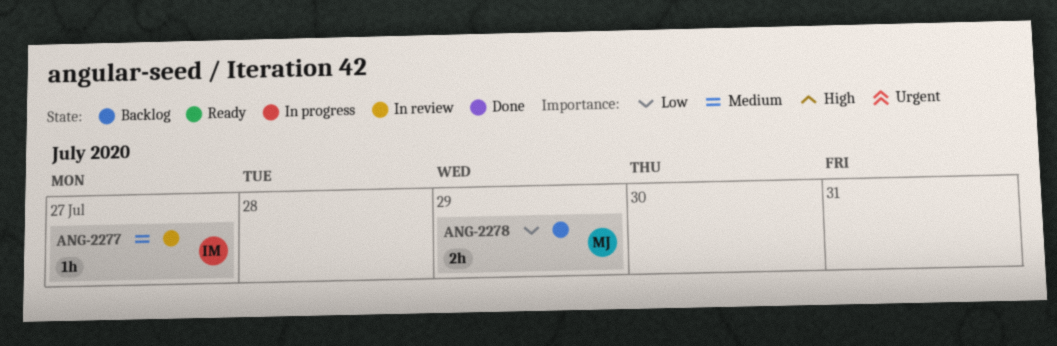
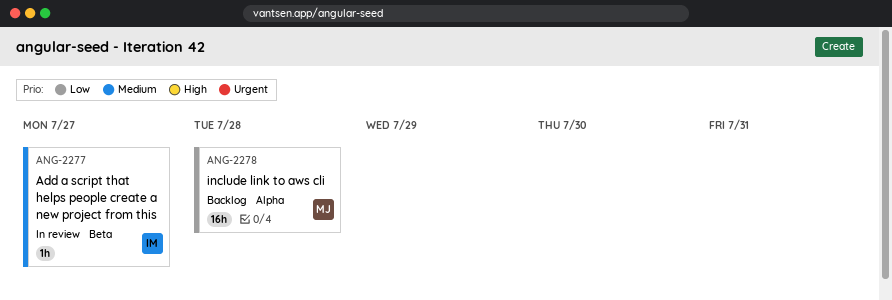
ANG-2278, estimate: 2h -> 16h
ANG-2278, due: Jul 29 -> Jul 28

